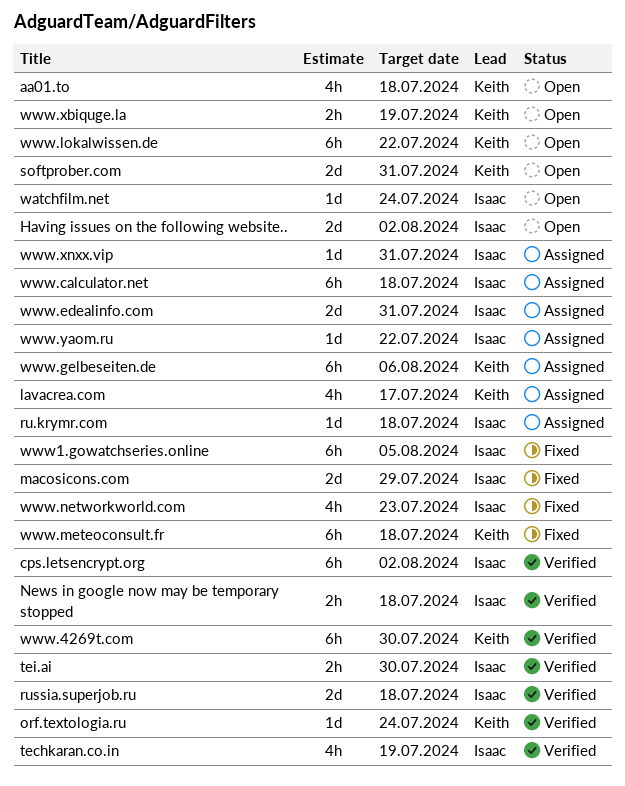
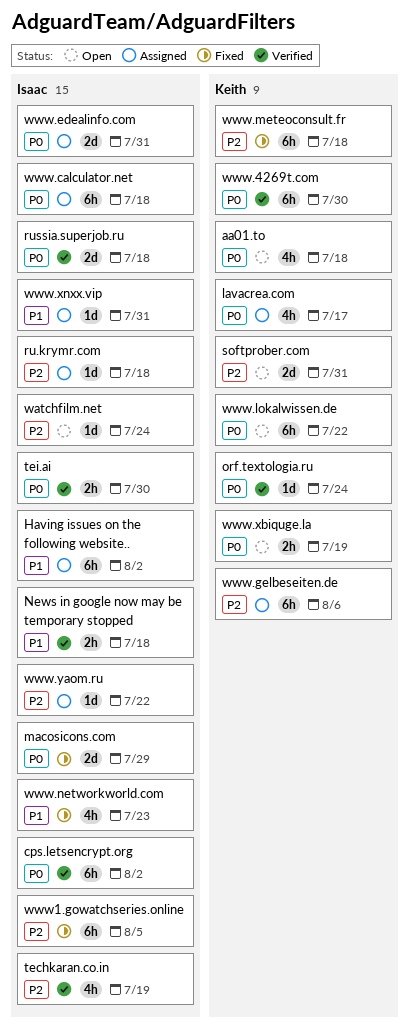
Having issues on the following website.., status: Open -> Assigned
Having issues on the following website.., estimate: 2d -> 6h

